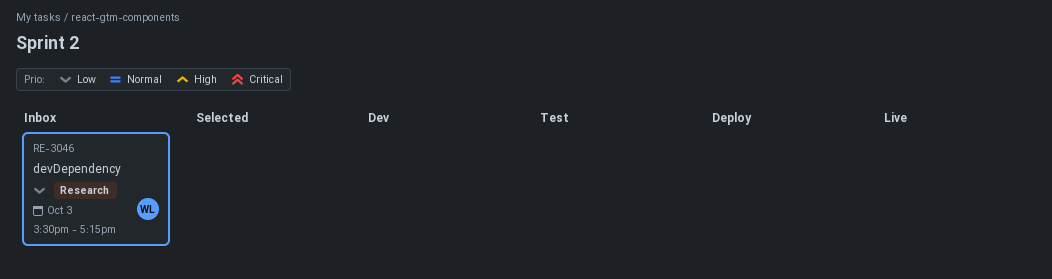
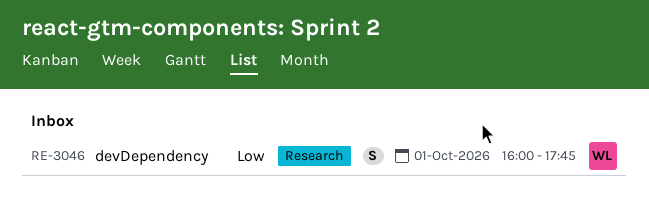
RE-3046, day: Oct 3 -> Oct 1
RE-3046, begins: 15:30 -> 16:00
RE-3046, ends: 17:15 -> 17:45

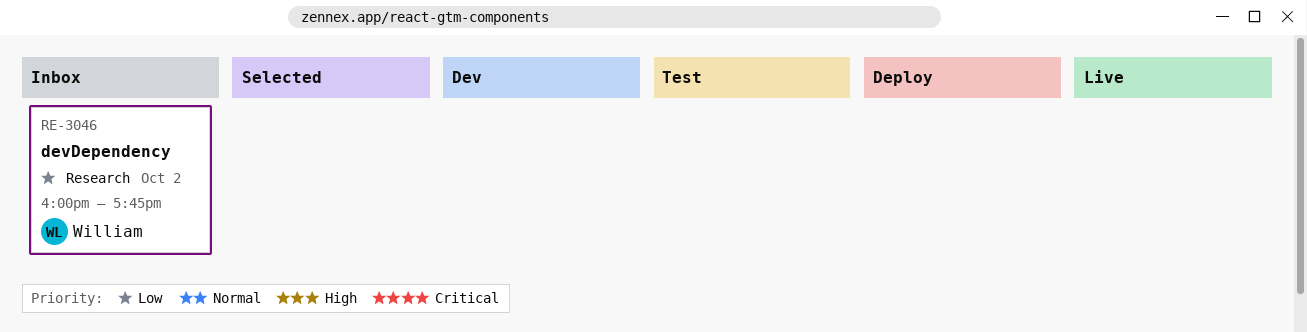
RE-3046, day: Oct 1 -> Oct 2

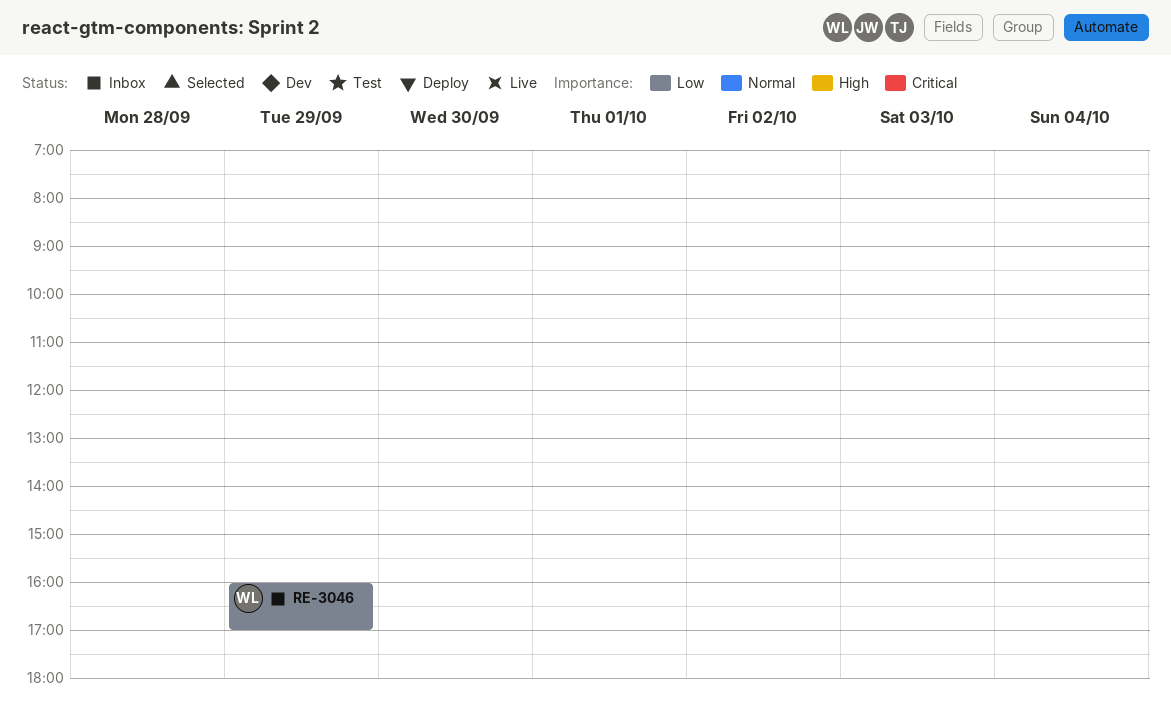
RE-3046, day: Oct 2 -> Sep 29
RE-3046, ends: 17:45 -> 17:00

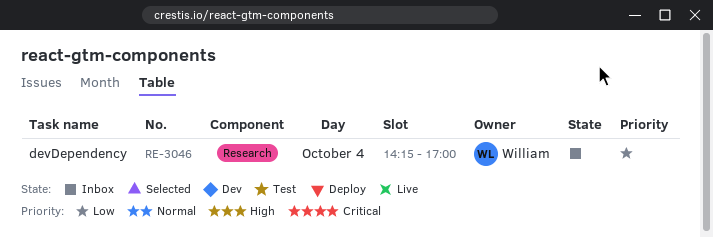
RE-3046, day: Sep 29 -> Oct 4
RE-3046, begins: 16:00 -> 14:15

